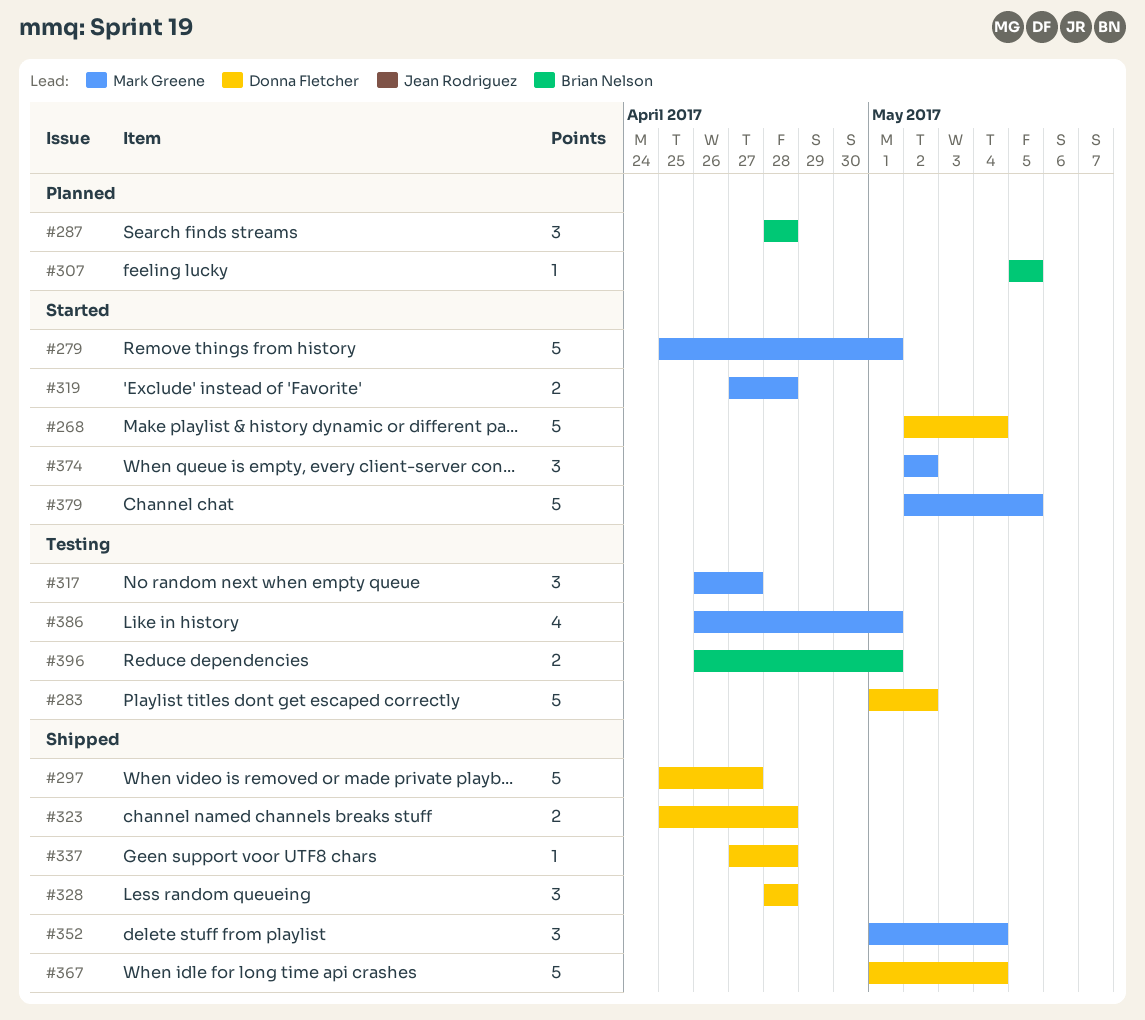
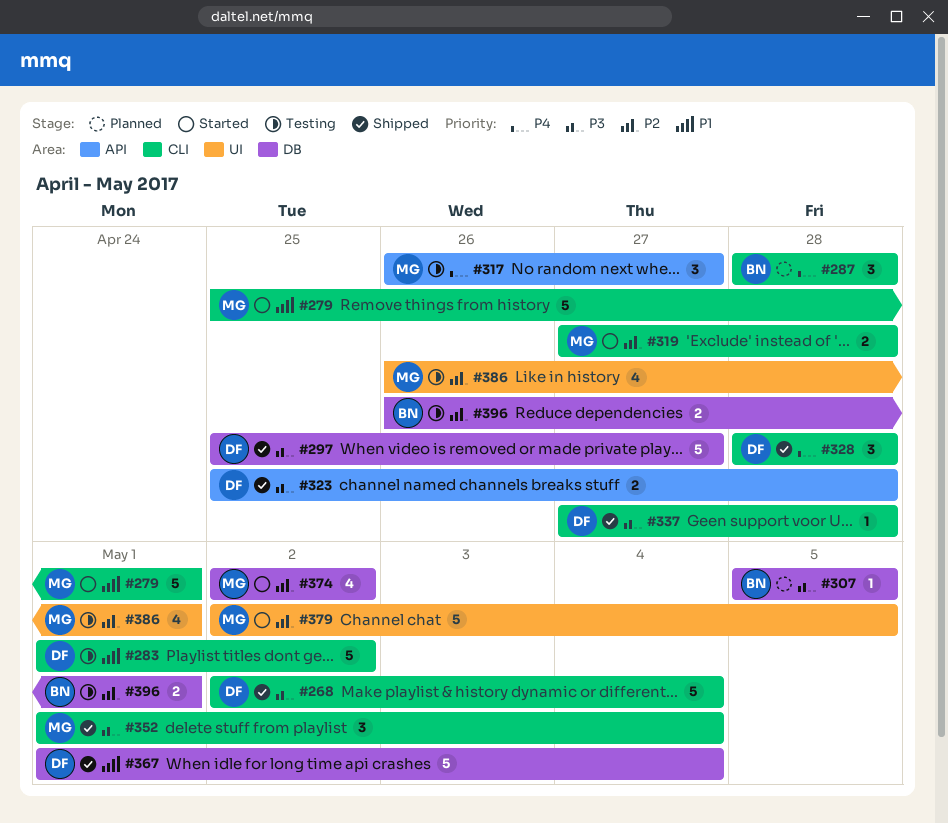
#268, status: Started -> Shipped
#374, estimate: 3 -> 4

